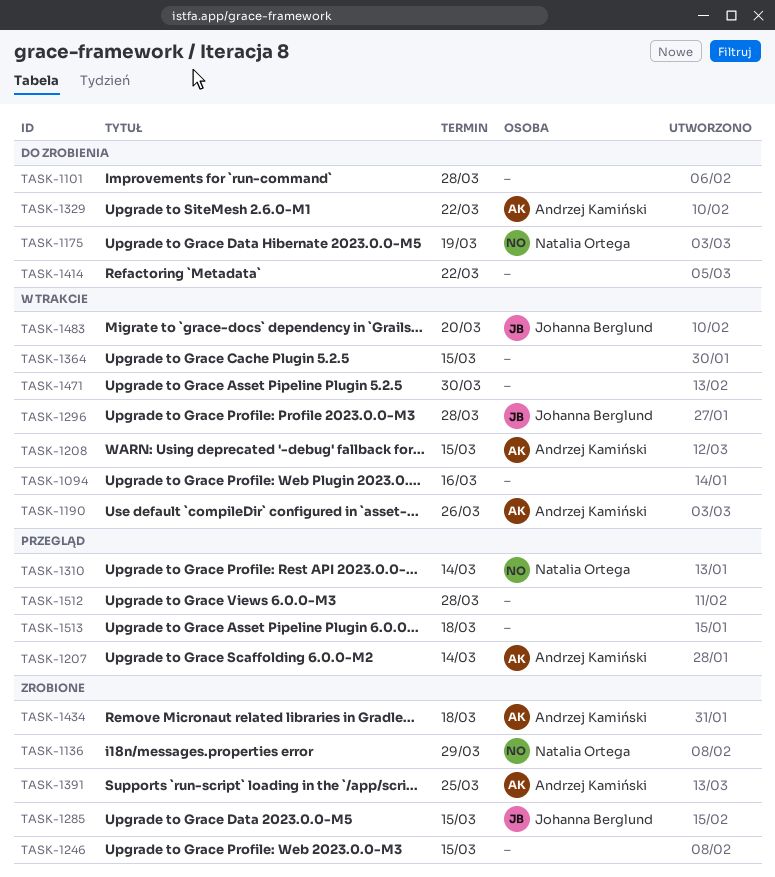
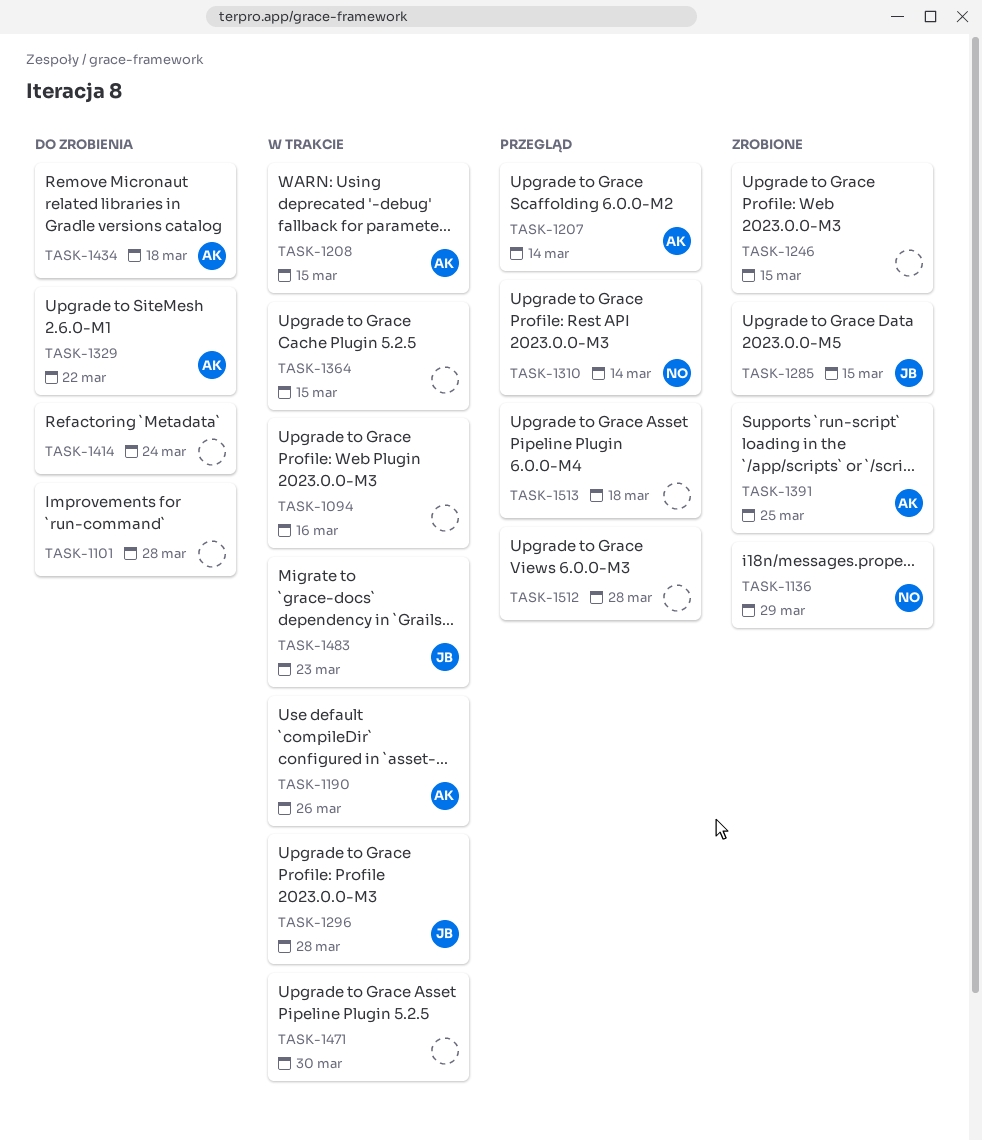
TASK-1175: present -> none
TASK-1414, due: Mar 22 -> Mar 24
TASK-1434, status: Zrobione -> Do zrobienia
TASK-1483, due: Mar 20 -> Mar 23

